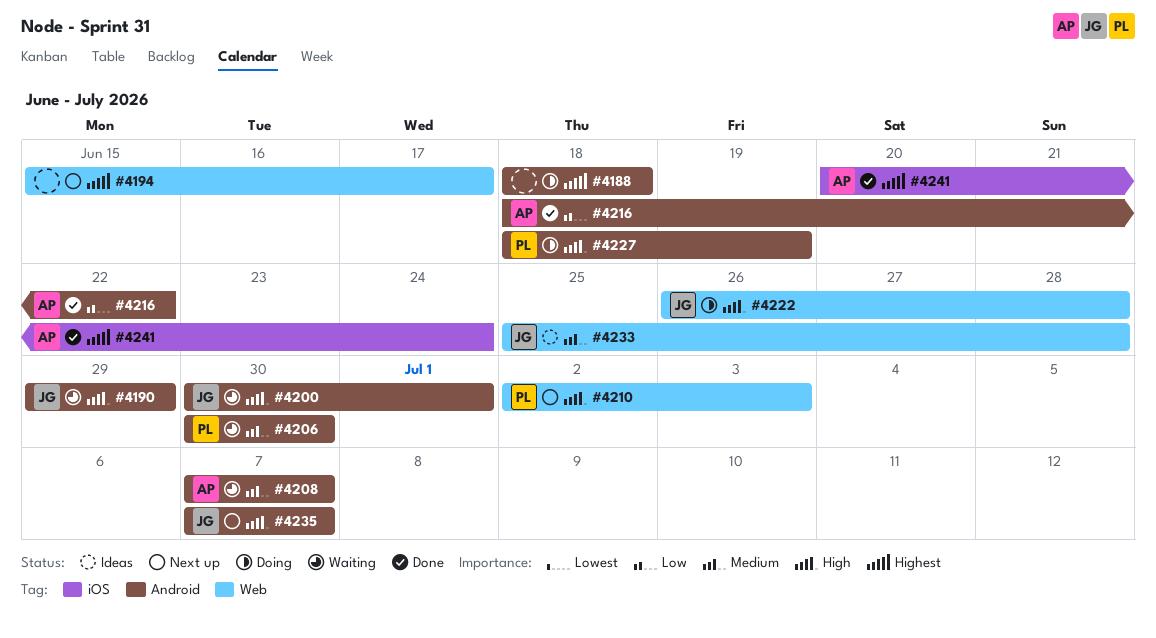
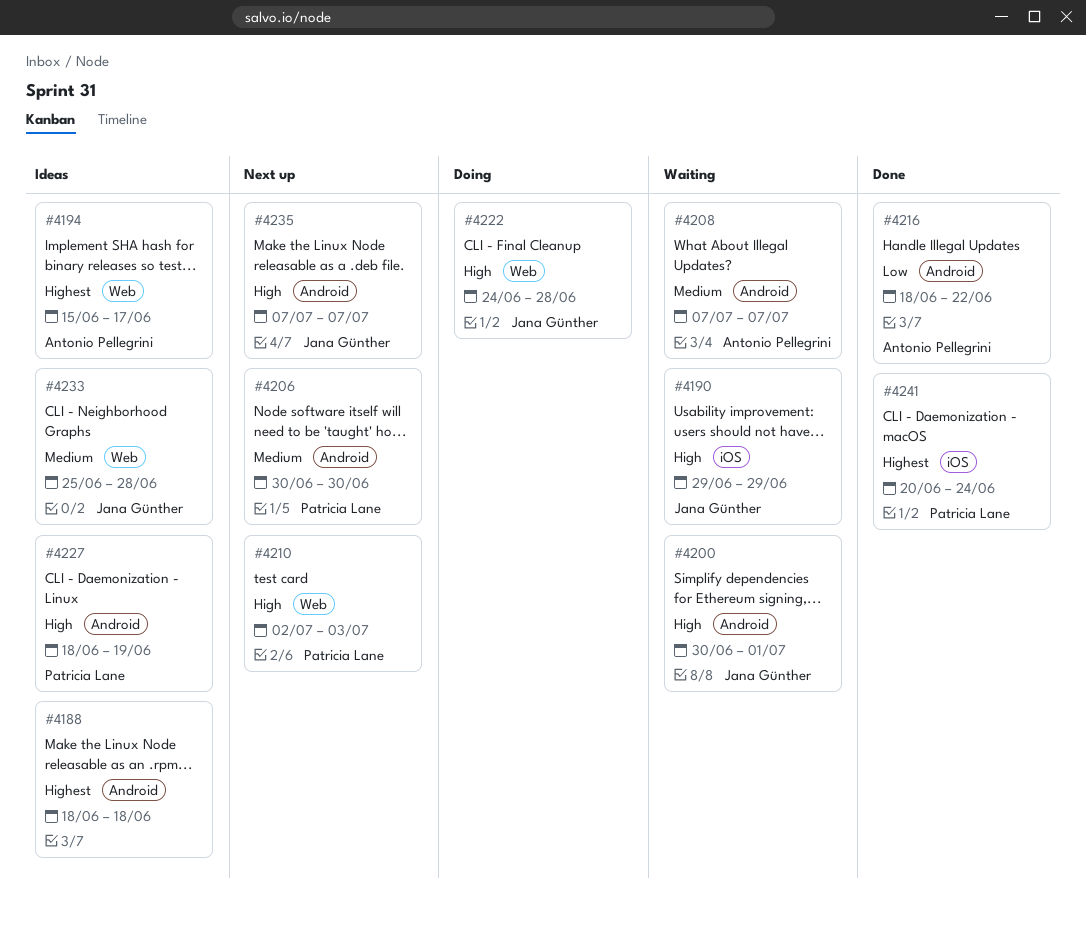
#4188, status: Doing -> Ideas
#4190, label: Android -> iOS
#4194, status: Next up -> Ideas
#4194, owner: none -> Antonio Pellegrini
#4206, status: Waiting -> Next up
#4222, start: Jun 26 -> Jun 24
#4227, status: Doing -> Ideas
#4241, owner: Antonio Pellegrini -> Patricia Lane

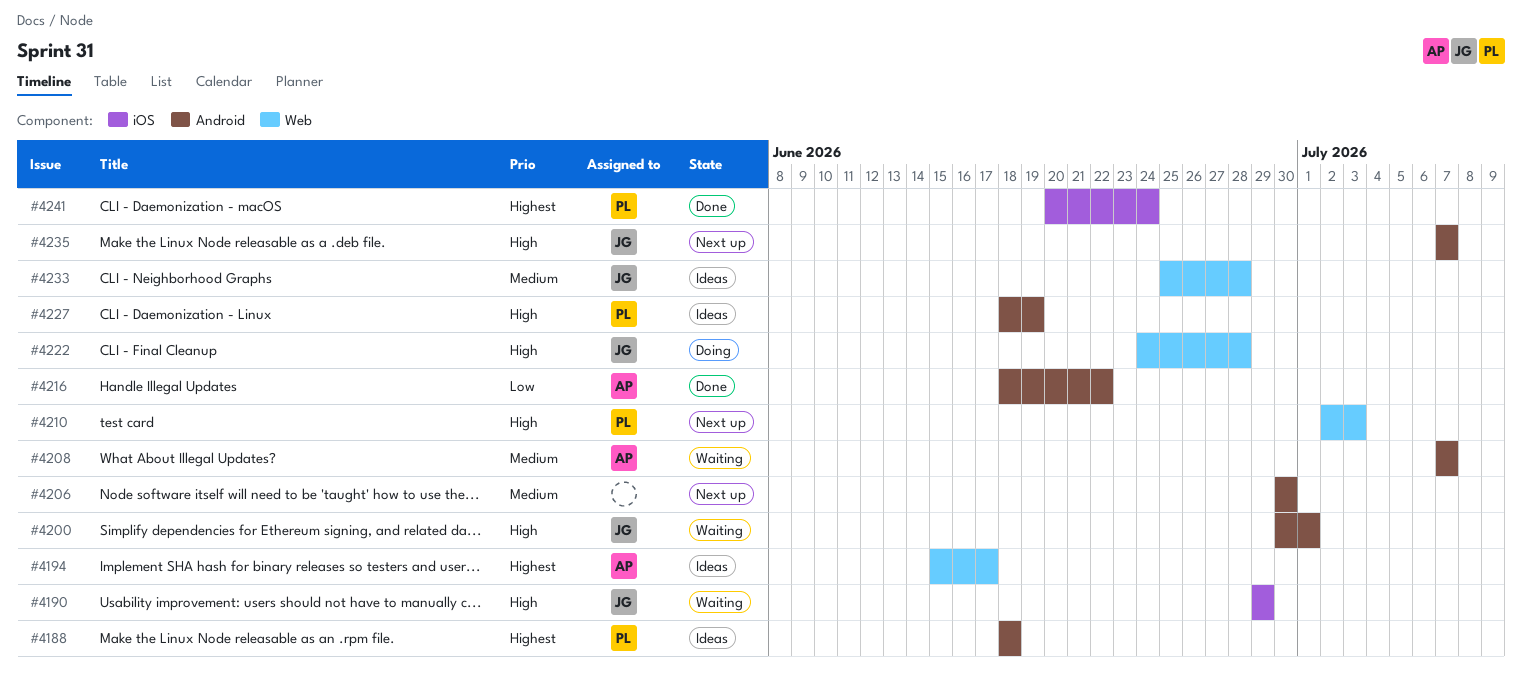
#4188, owner: none -> Patricia Lane
#4206, owner: Patricia Lane -> none

